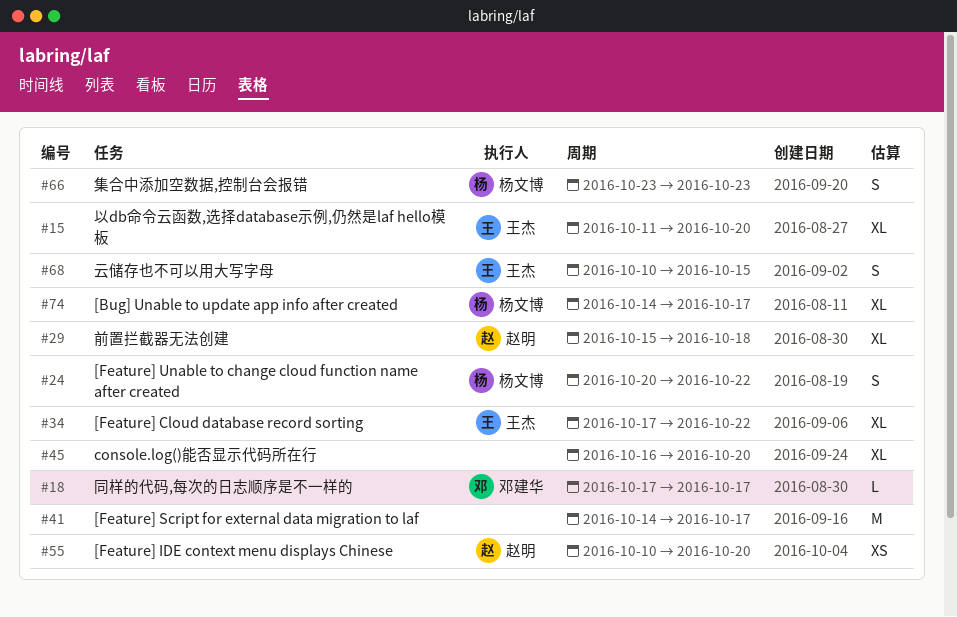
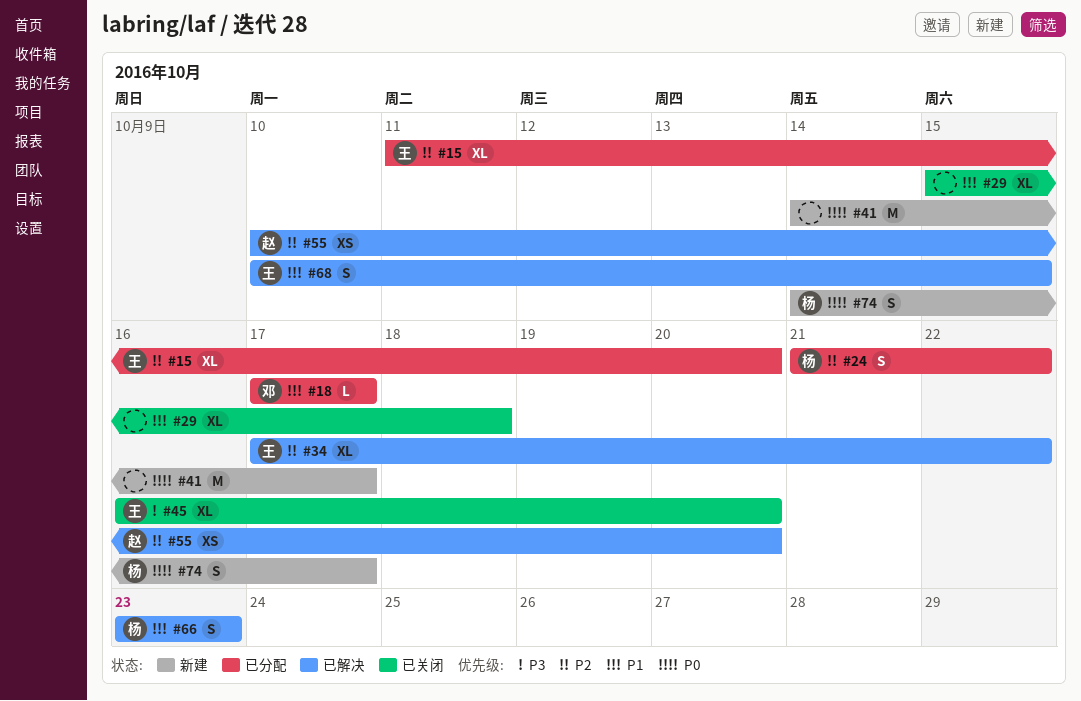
#24, start: Oct 20 -> Oct 21
#29, owner: 赵明 -> none
#45, owner: none -> 王杰
#74, estimate: XL -> S

